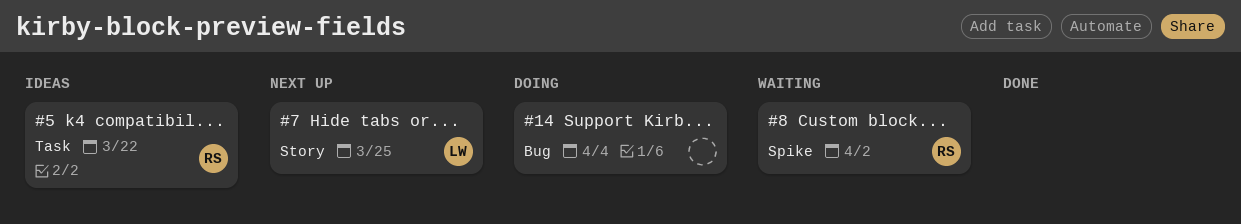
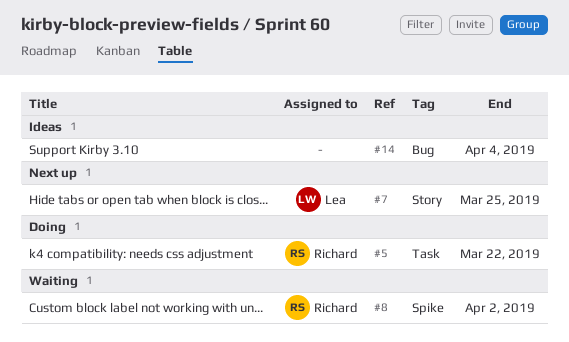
#5, status: Ideas -> Doing
#14, status: Doing -> Ideas

